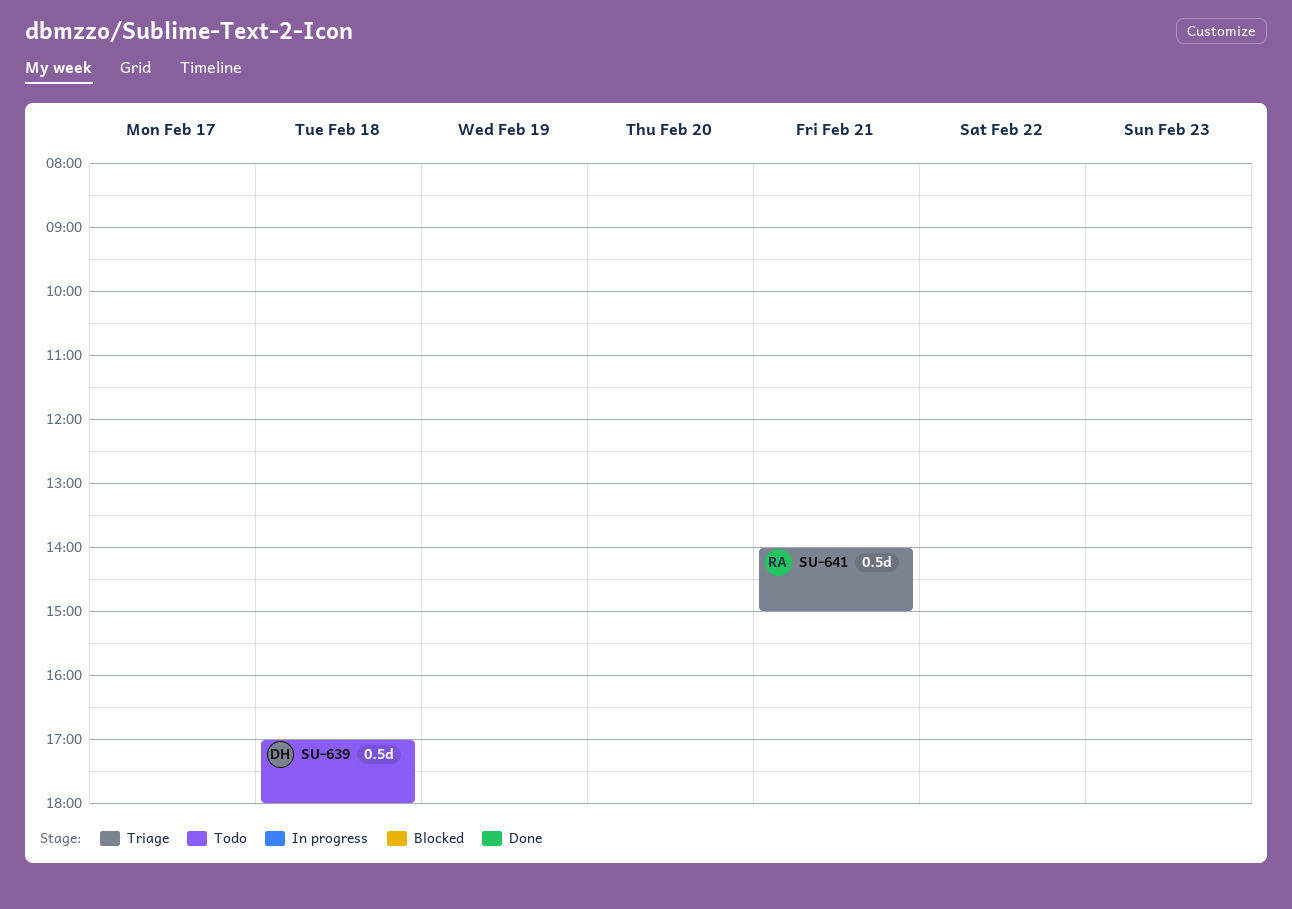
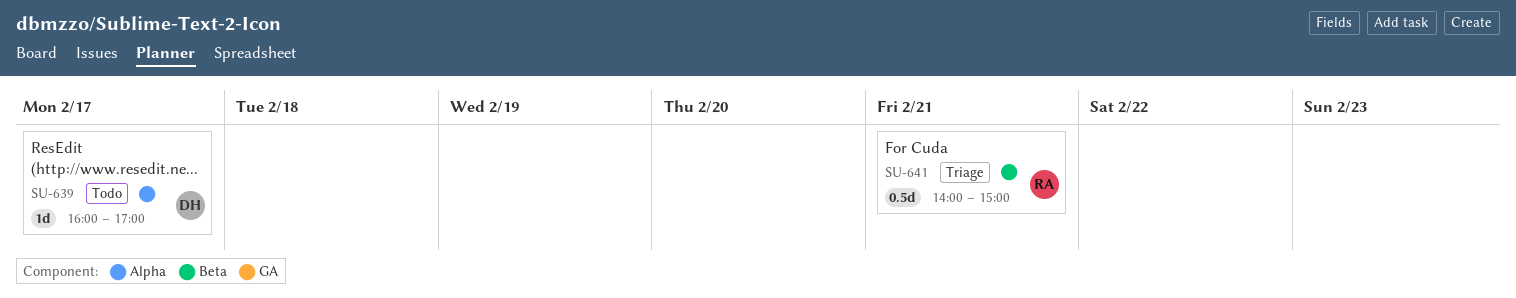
SU-639, estimate: 0.5d -> 1d
SU-639, day: Feb 18 -> Feb 17
SU-639, begins: 17:00 -> 16:00
SU-639, ends: 18:00 -> 17:00

